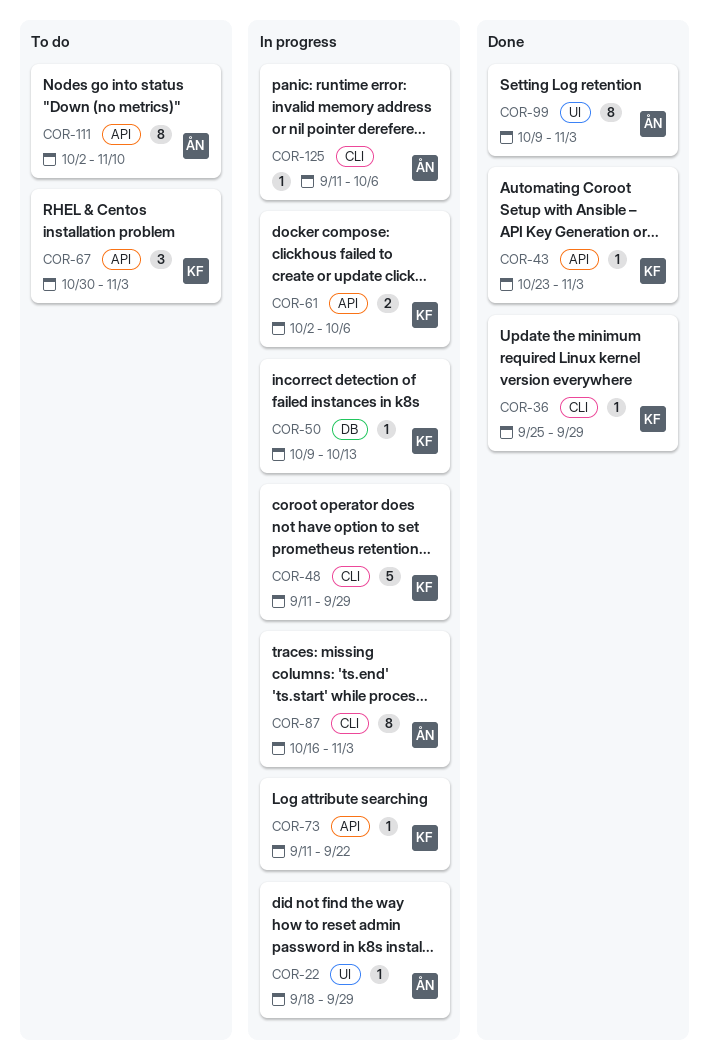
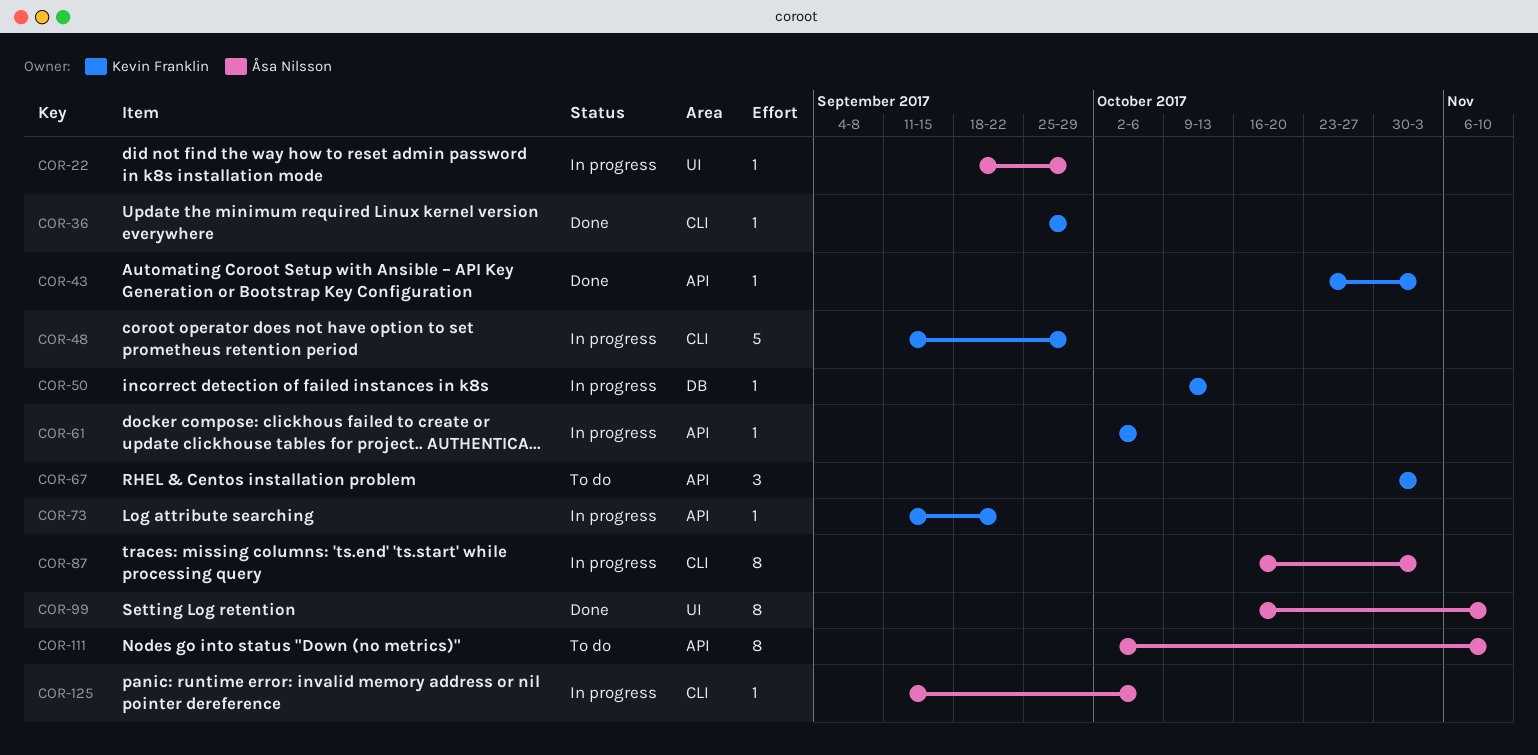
COR-61, estimate: 2 -> 1
COR-99, start: Oct 9 -> Oct 16
COR-99, due: Nov 3 -> Nov 10

